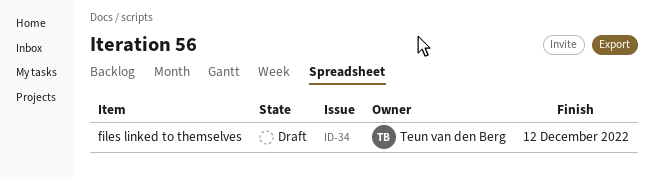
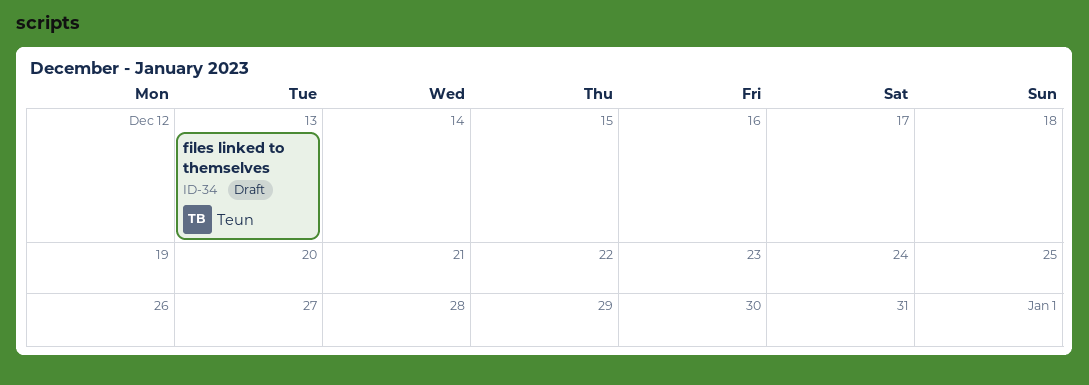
ID-34, due: Dec 12 -> Dec 13

